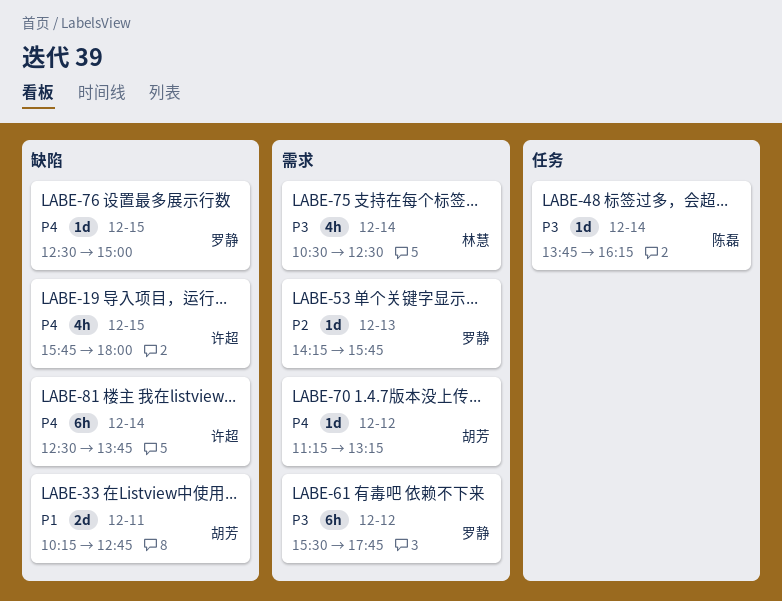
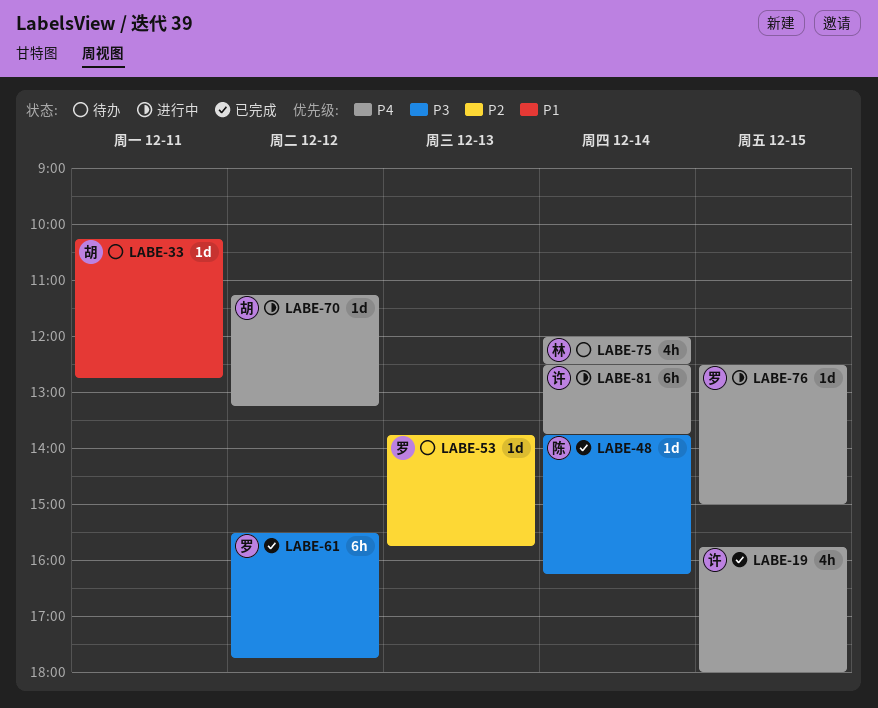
LABE-33, estimate: 2d -> 1d
LABE-53, begins: 14:15 -> 13:45
LABE-75, priority: P3 -> P4
LABE-75, begins: 10:30 -> 12:00

